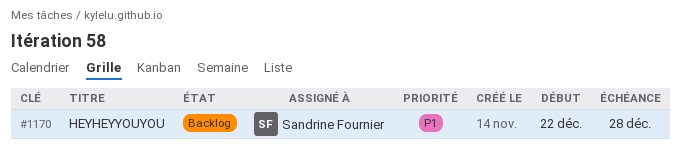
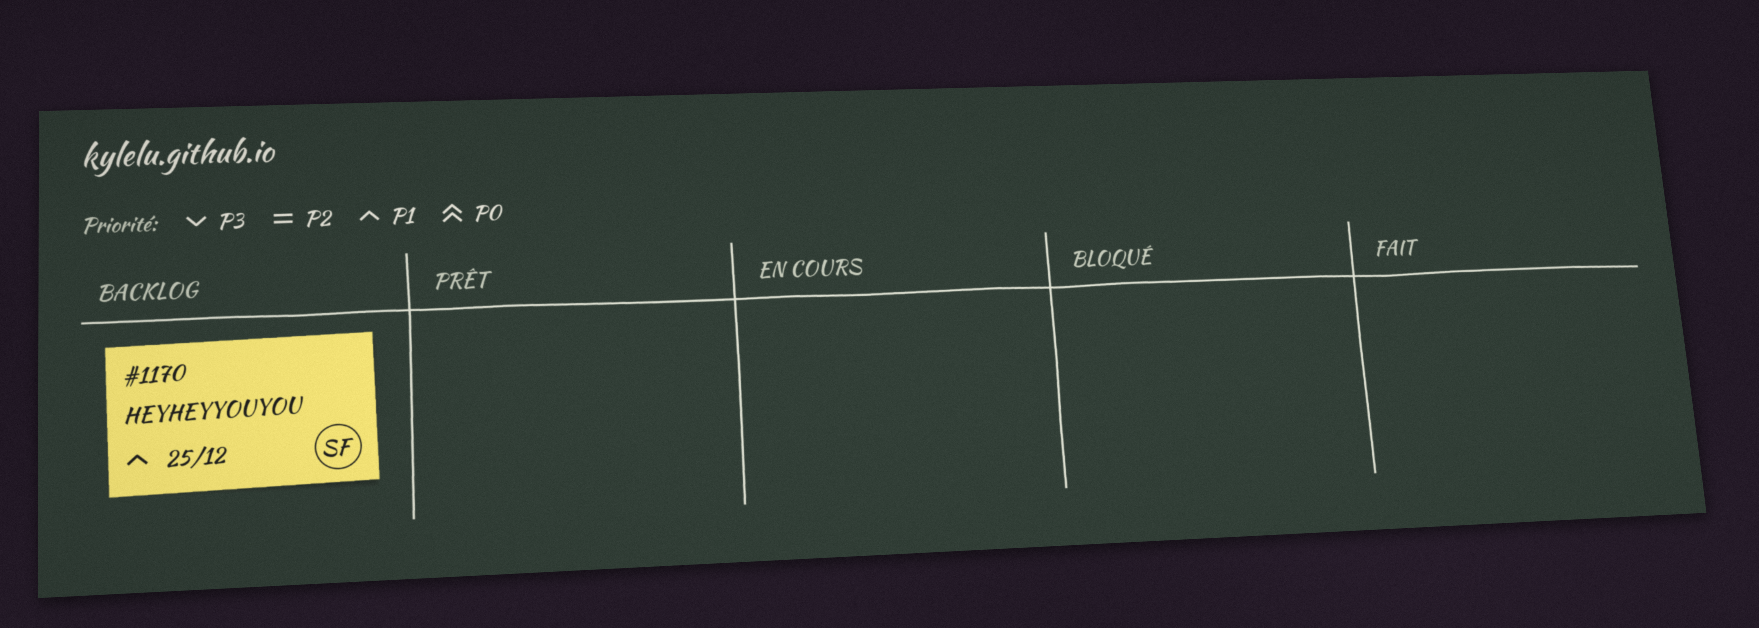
#1170, due: Dec 28 -> Dec 25

